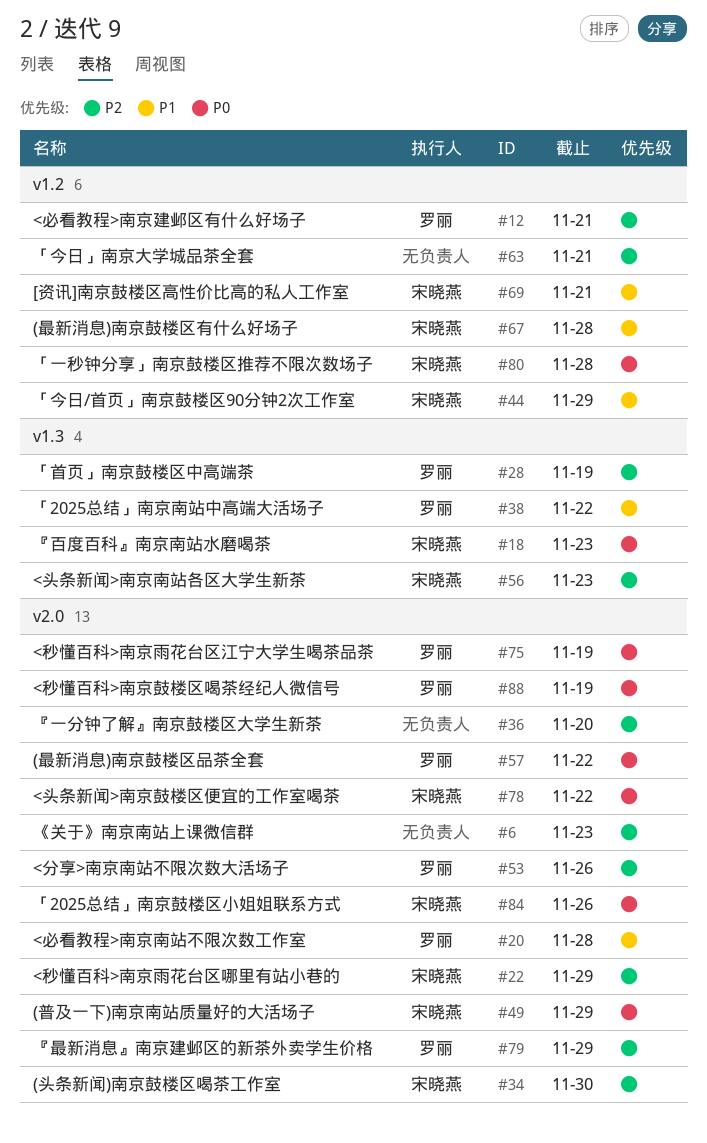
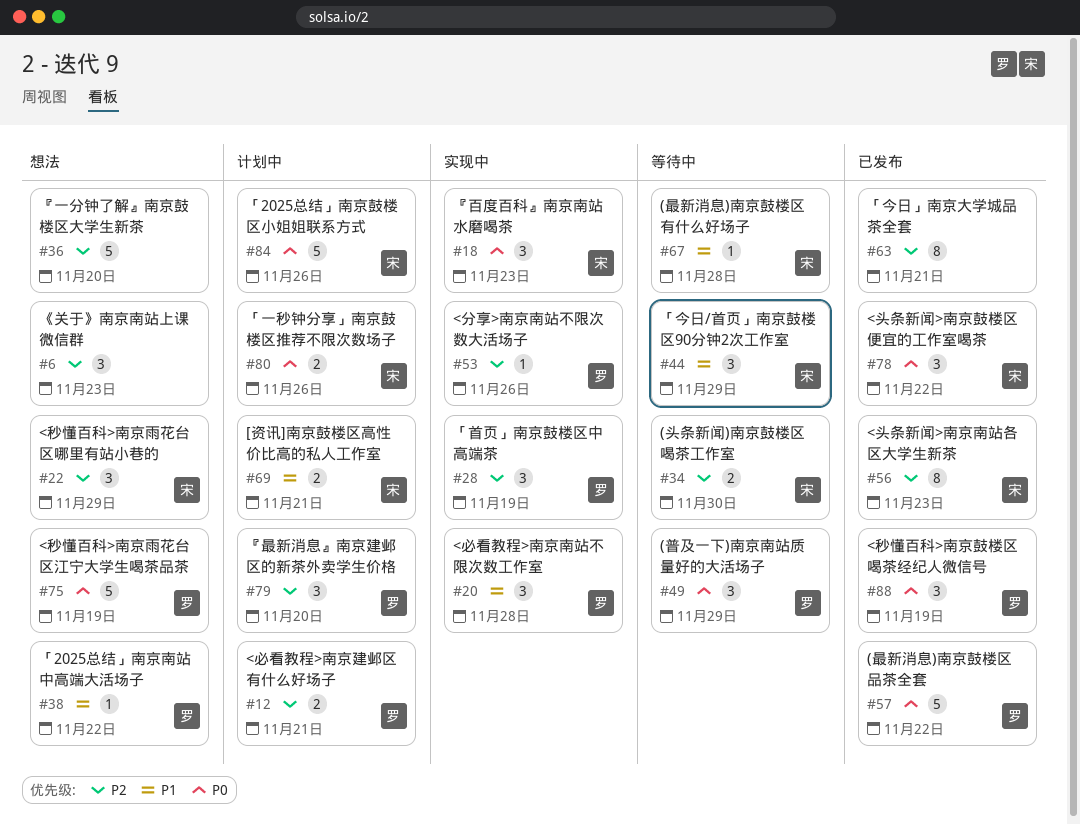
#49, owner: 宋晓燕 -> 罗丽
#79, due: Nov 29 -> Nov 20
#80, due: Nov 28 -> Nov 26

